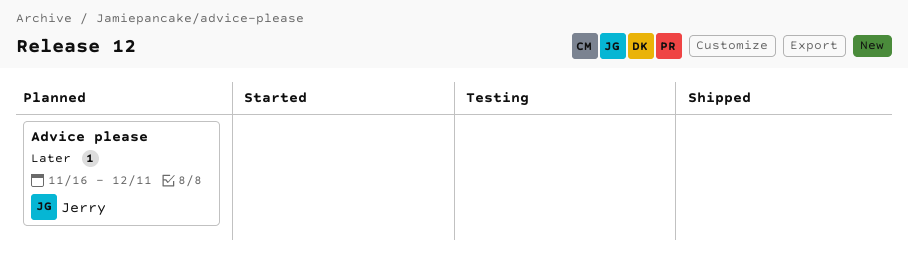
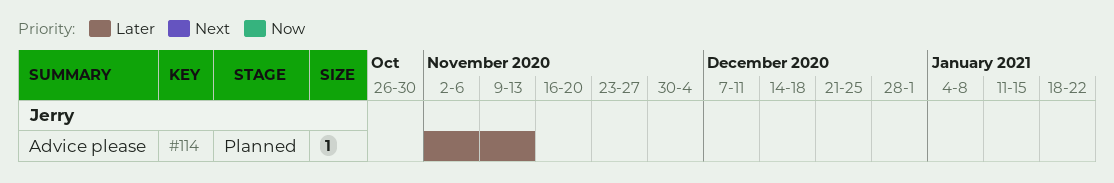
Advice please, start: Nov 16 -> Nov 2
Advice please, due: Dec 11 -> Nov 13

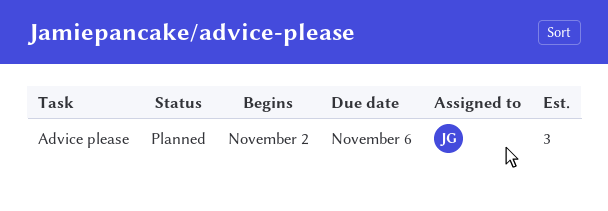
Advice please, estimate: 1 -> 3
Advice please, due: Nov 13 -> Nov 6

